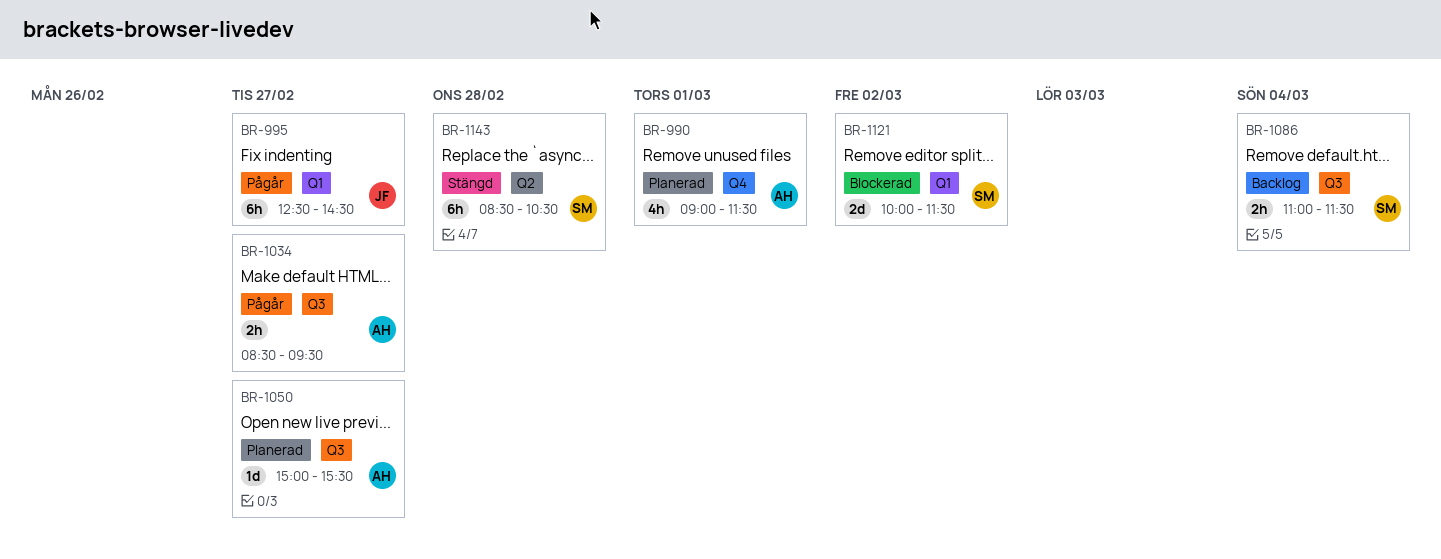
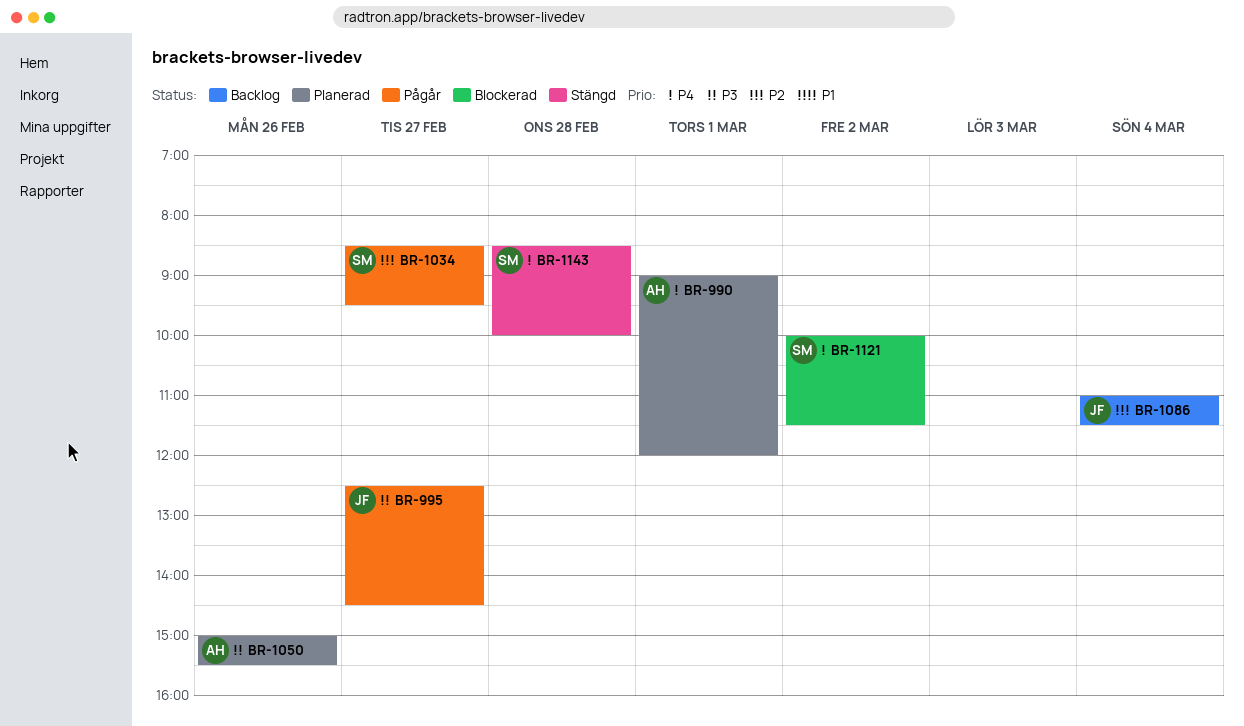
BR-990, ends: 11:30 -> 12:00
BR-1034, owner: AH -> SM
BR-1050, day: Feb 27 -> Feb 26
BR-1086, owner: SM -> JF
BR-1143, ends: 10:30 -> 10:00

